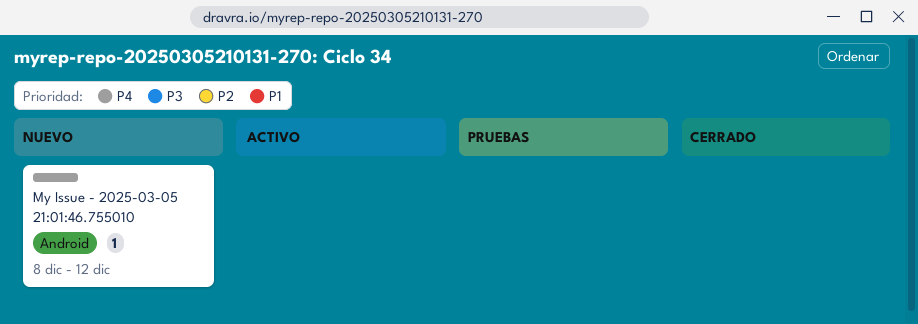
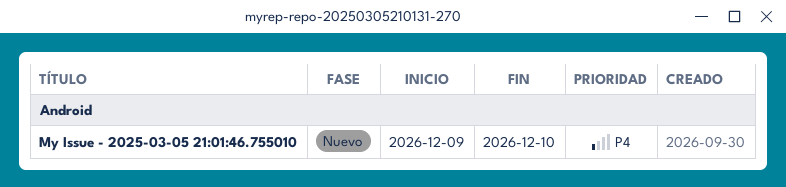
My Issue - 2025-03-05 21:01:46.755010, start: Dec 8 -> Dec 9
My Issue - 2025-03-05 21:01:46.755010, due: Dec 12 -> Dec 10

